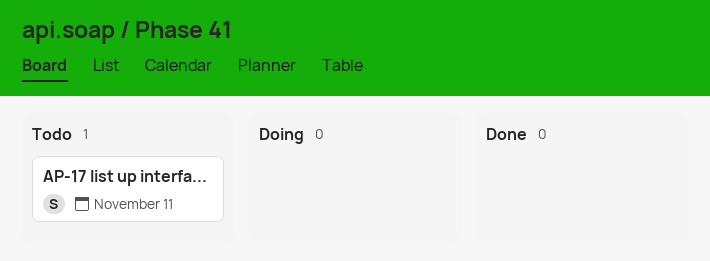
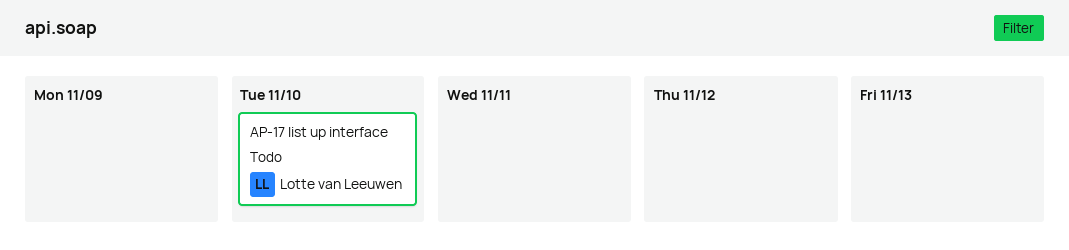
AP-17, due: Nov 11 -> Nov 10

